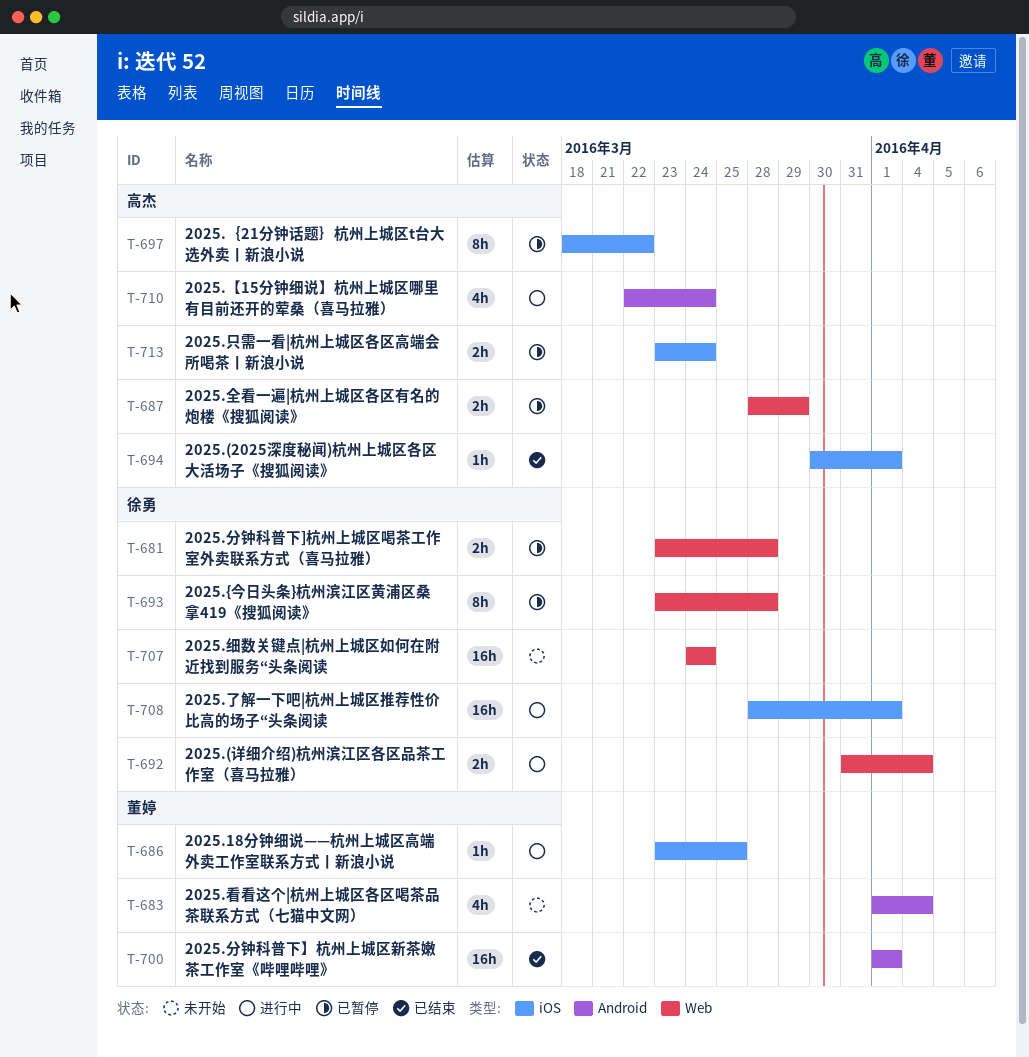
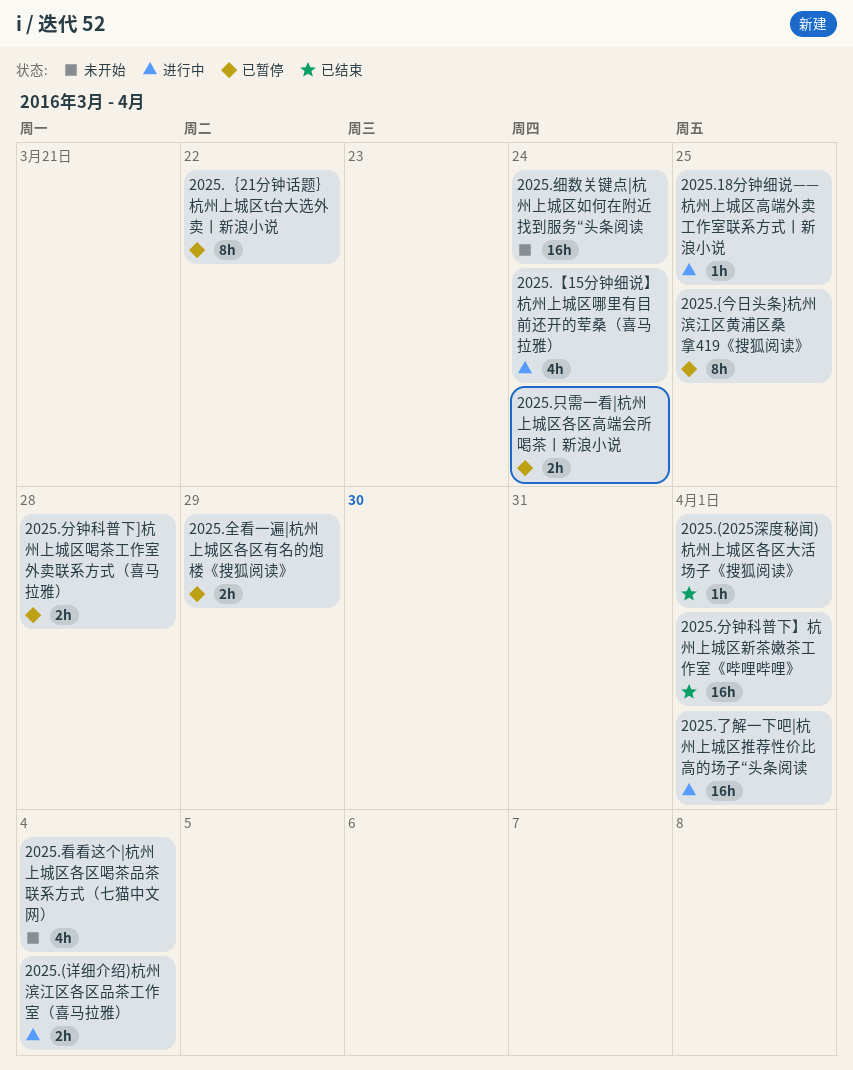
2025.{今日头条}杭州滨江区黄浦区桑拿419《搜狐阅读》, due: Mar 28 -> Mar 25

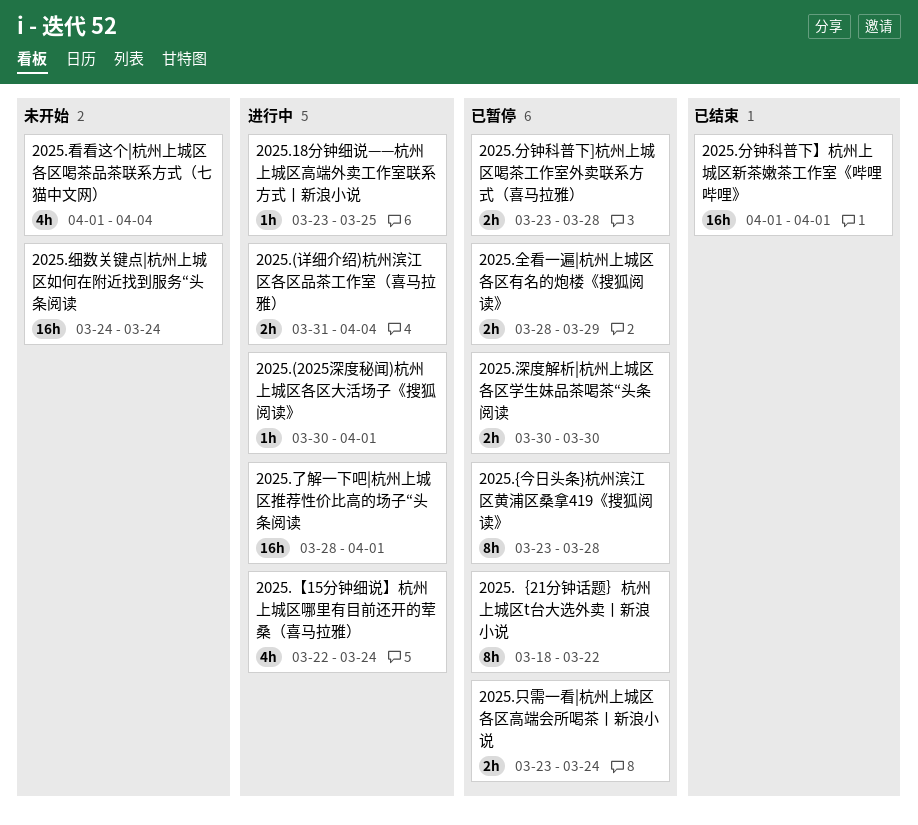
2025.(2025深度秘闻)杭州上城区各区大活场子《搜狐阅读》, status: 已结束 -> 进行中
2025.{今日头条}杭州滨江区黄浦区桑拿419《搜狐阅读》, due: Mar 25 -> Mar 28
2025.深度解析|杭州上城区各区学生妹品茶喝茶“头条阅读: none -> present

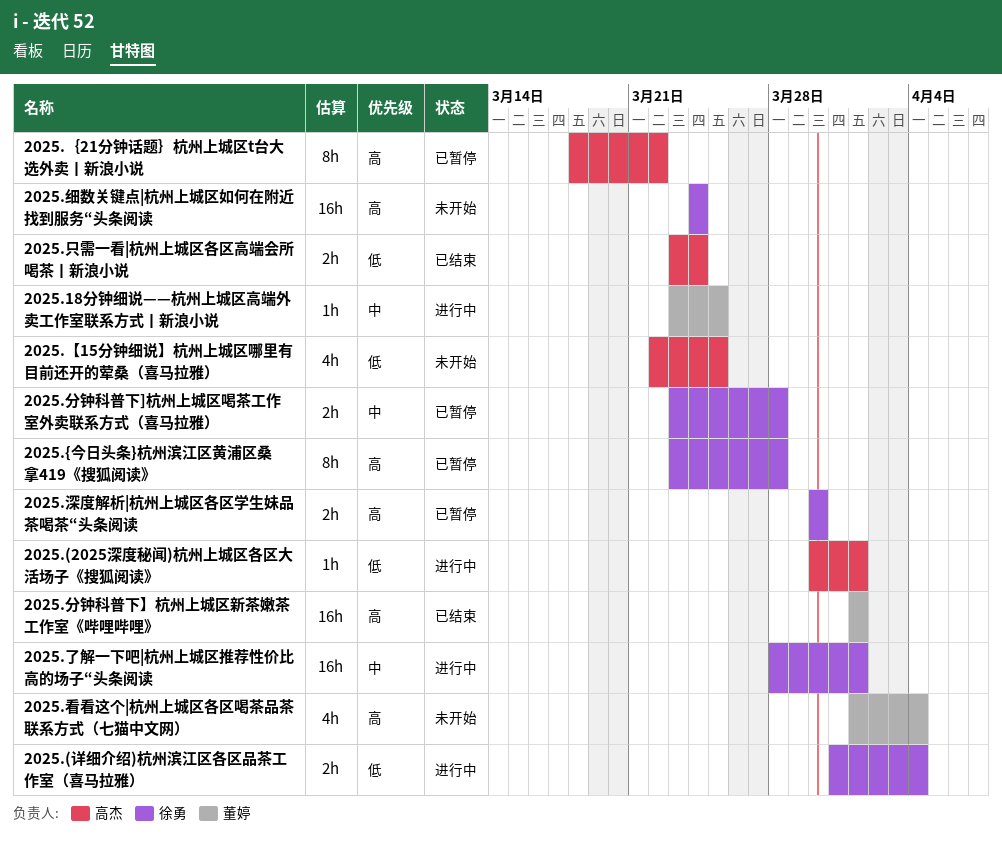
2025.【15分钟细说】杭州上城区哪里有目前还开的荤桑（喜马拉雅）, status: 进行中 -> 未开始
2025.【15分钟细说】杭州上城区哪里有目前还开的荤桑（喜马拉雅）, due: Mar 24 -> Mar 25
2025.全看一遍|杭州上城区各区有名的炮楼《搜狐阅读》: present -> none
2025.只需一看|杭州上城区各区高端会所喝茶丨新浪小说, status: 已暂停 -> 已结束

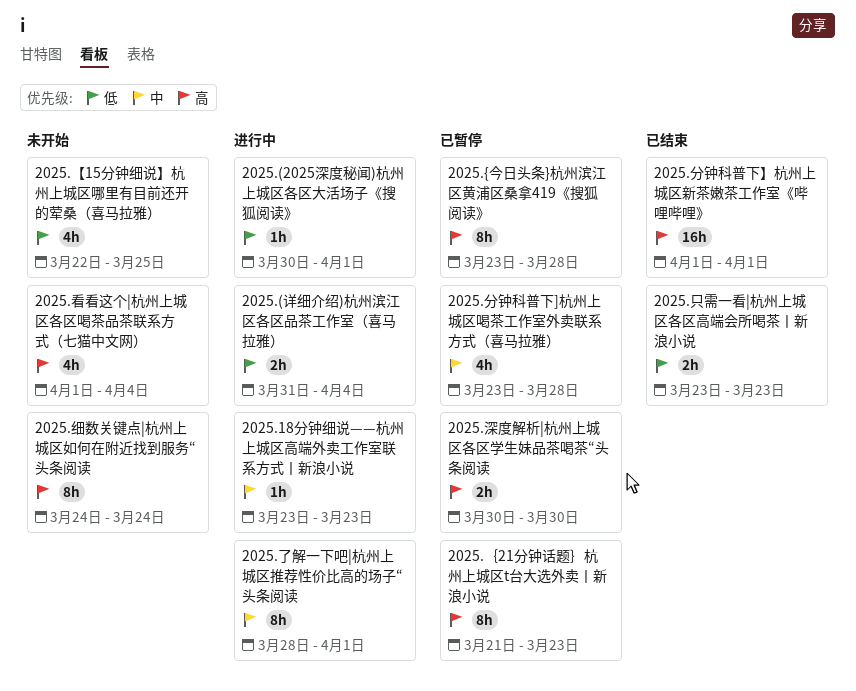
2025.18分钟细说——杭州上城区高端外卖工作室联系方式丨新浪小说, due: Mar 25 -> Mar 23
2025.了解一下吧|杭州上城区推荐性价比高的场子“头条阅读, estimate: 16h -> 8h
2025.分钟科普下]杭州上城区喝茶工作室外卖联系方式（喜马拉雅）, estimate: 2h -> 4h
2025.只需一看|杭州上城区各区高端会所喝茶丨新浪小说, due: Mar 24 -> Mar 23
2025.细数关键点|杭州上城区如何在附近找到服务“头条阅读, estimate: 16h -> 8h
2025.｛21分钟话题｝杭州上城区t台大选外卖丨新浪小说, start: Mar 18 -> Mar 21
2025.｛21分钟话题｝杭州上城区t台大选外卖丨新浪小说, due: Mar 22 -> Mar 23

